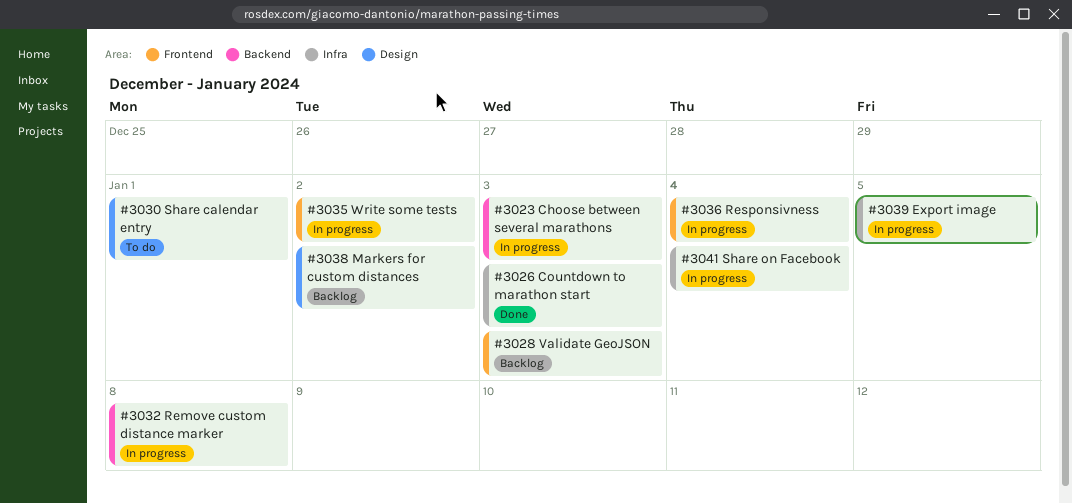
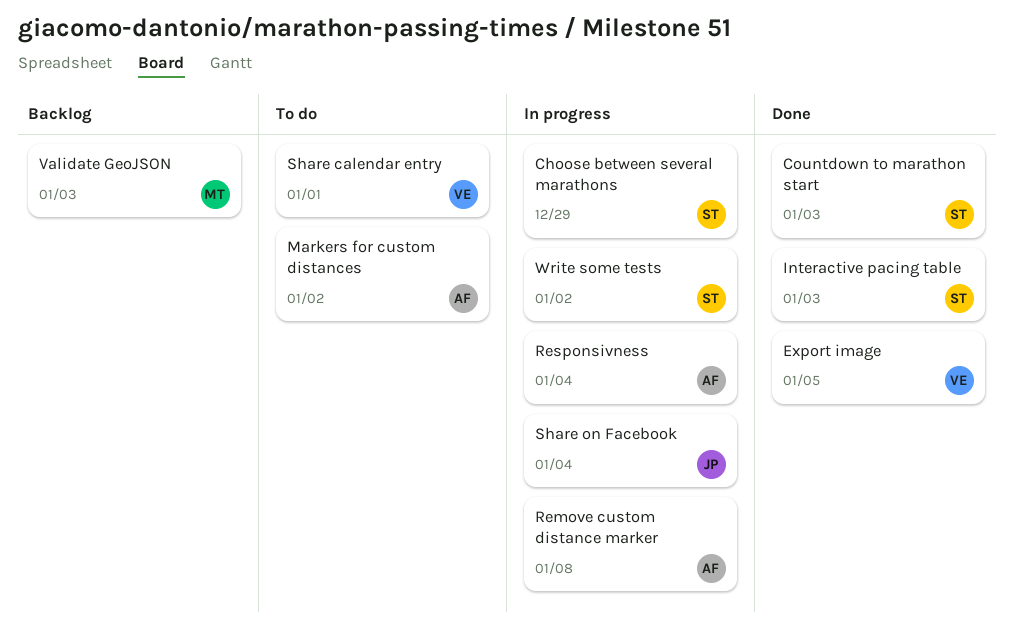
Choose between several marathons, due: Jan 3 -> Dec 29
Export image, status: In progress -> Done
Interactive pacing table: none -> present
Markers for custom distances, status: Backlog -> To do

